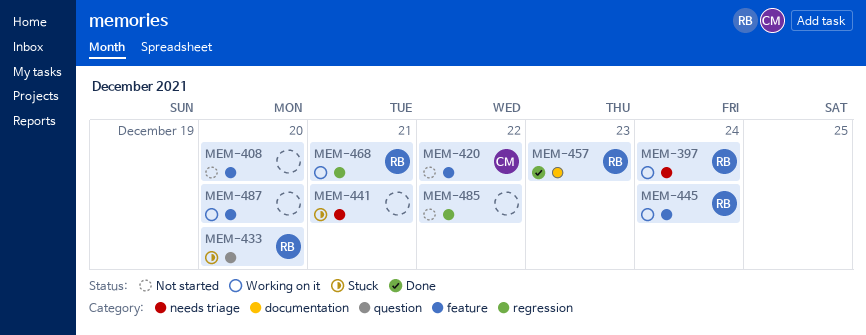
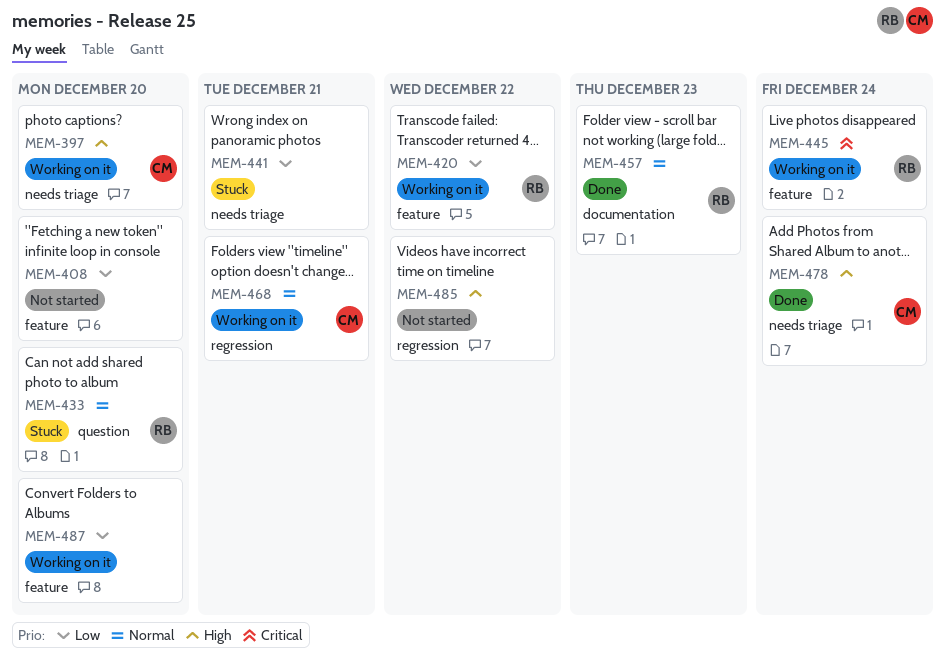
MEM-397, owner: RB -> CM
MEM-397, due: Dec 24 -> Dec 20
MEM-420, status: Not started -> Working on it
MEM-420, owner: CM -> RB
MEM-468, owner: RB -> CM
MEM-478: none -> present

